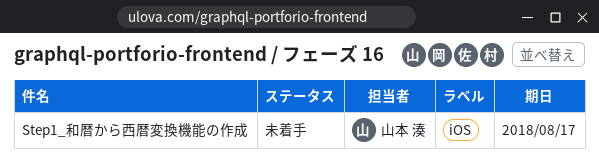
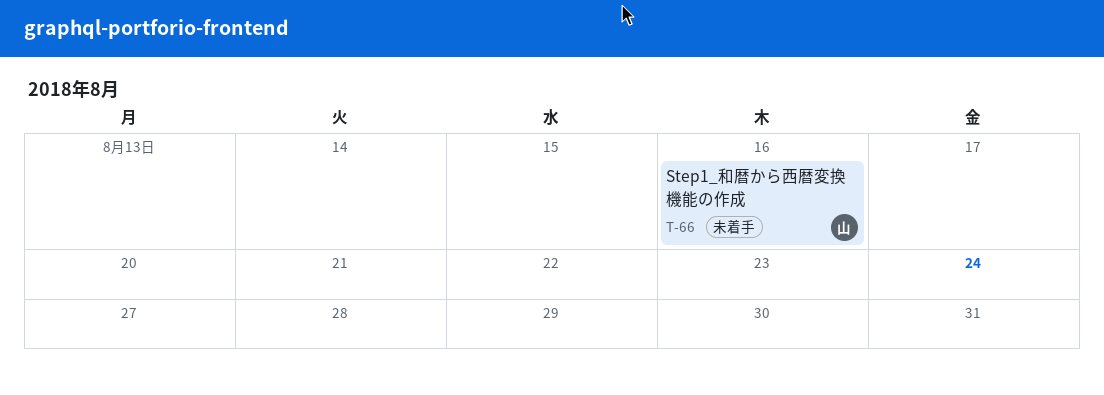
Step1_和暦から西暦変換機能の作成, due: Aug 17 -> Aug 16

